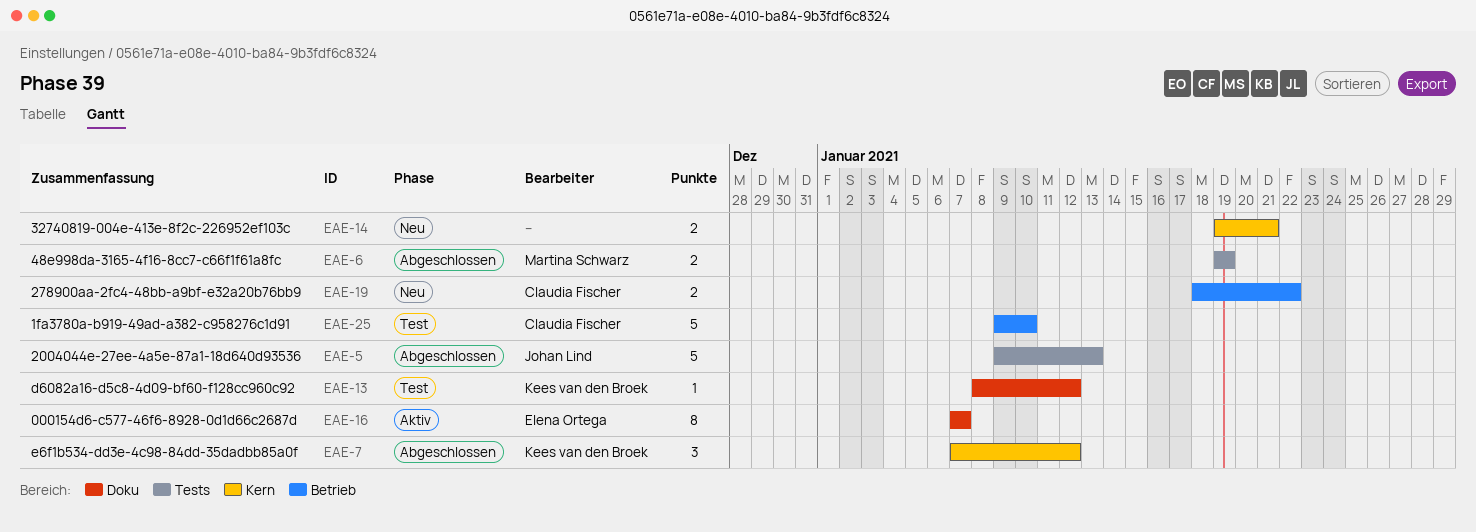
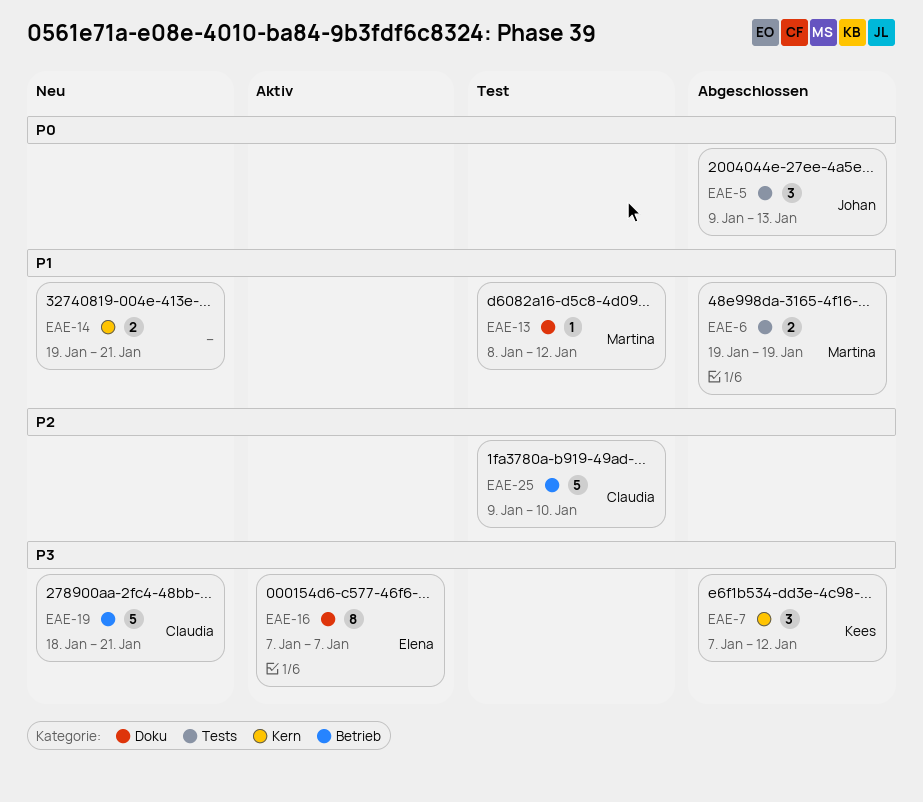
EAE-5, estimate: 5 -> 3
EAE-13, owner: Kees van den Broek -> Martina Schwarz
EAE-19, estimate: 2 -> 5
EAE-19, due: Jan 22 -> Jan 21

